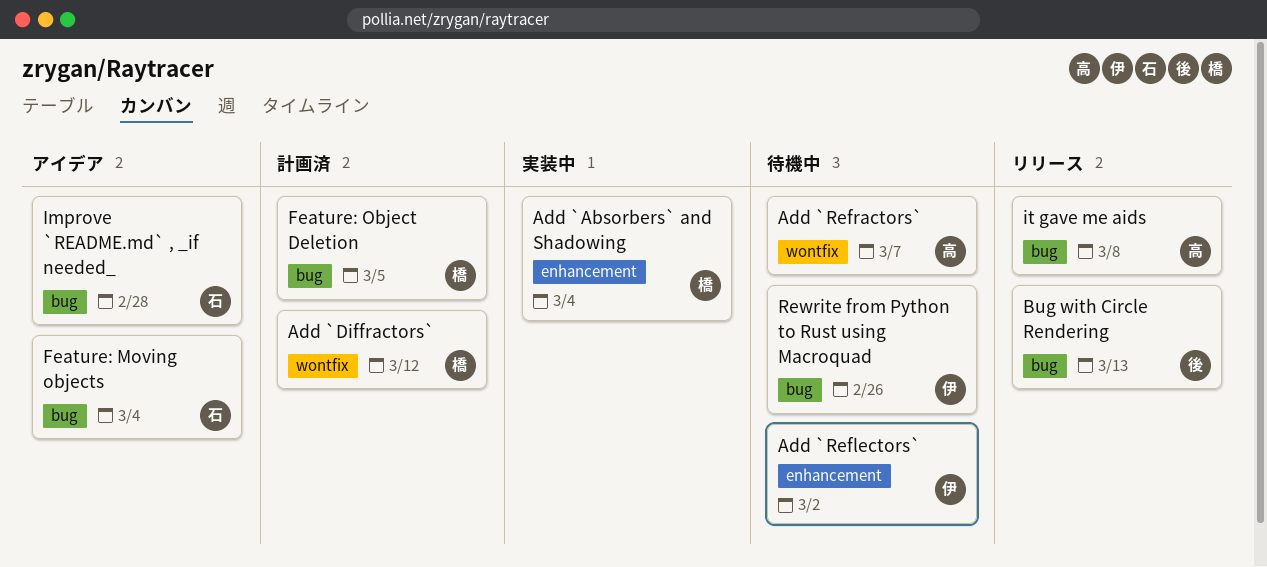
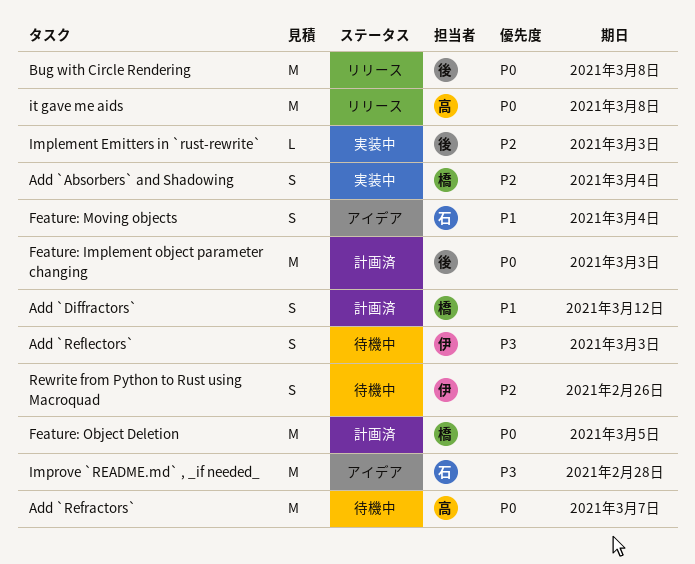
Add `Reflectors`, due: Mar 2 -> Mar 3
Bug with Circle Rendering, due: Mar 13 -> Mar 8
Feature: Implement object parameter changing: none -> present
Implement Emitters in `rust-rewrite`: none -> present

